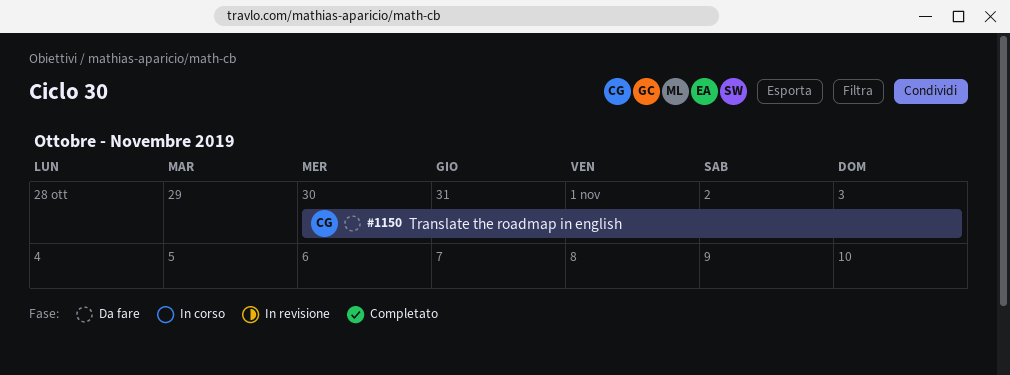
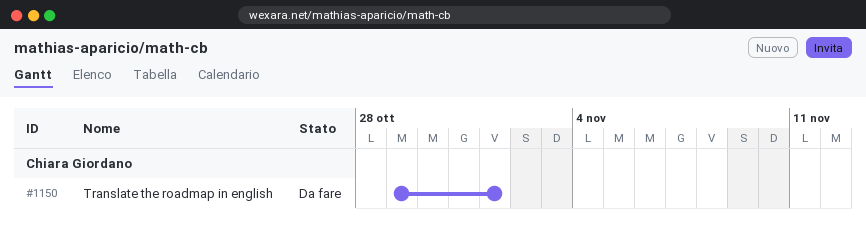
#1150, start: Oct 30 -> Oct 29
#1150, due: Nov 3 -> Nov 1

